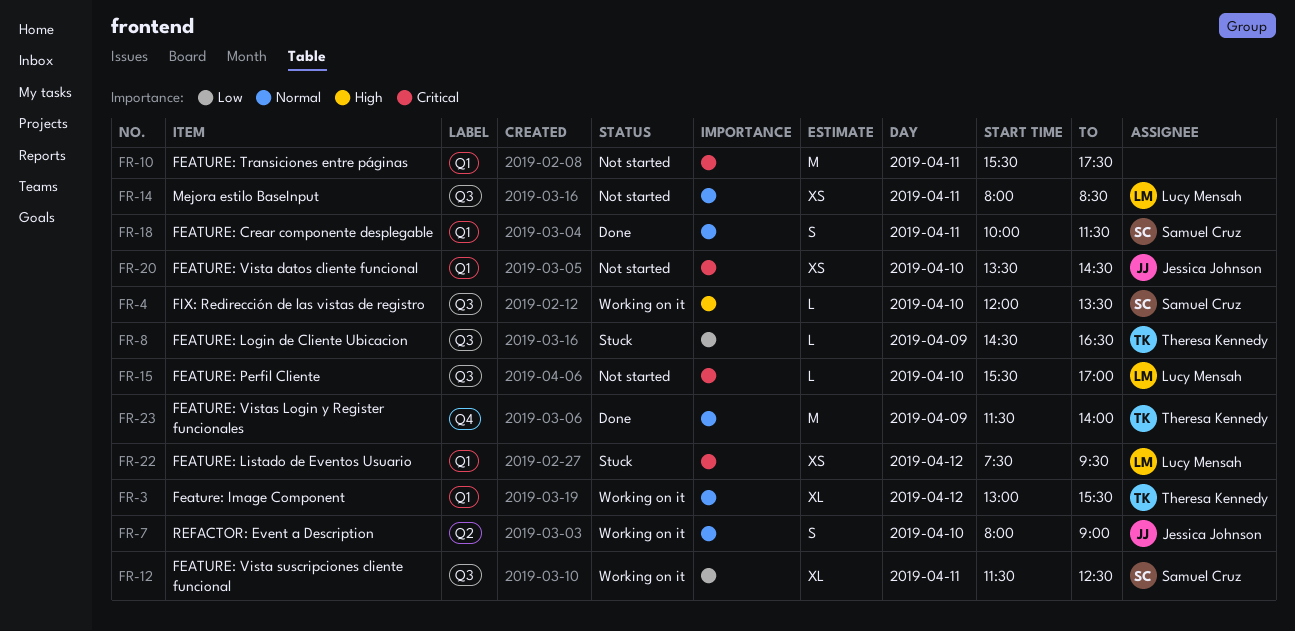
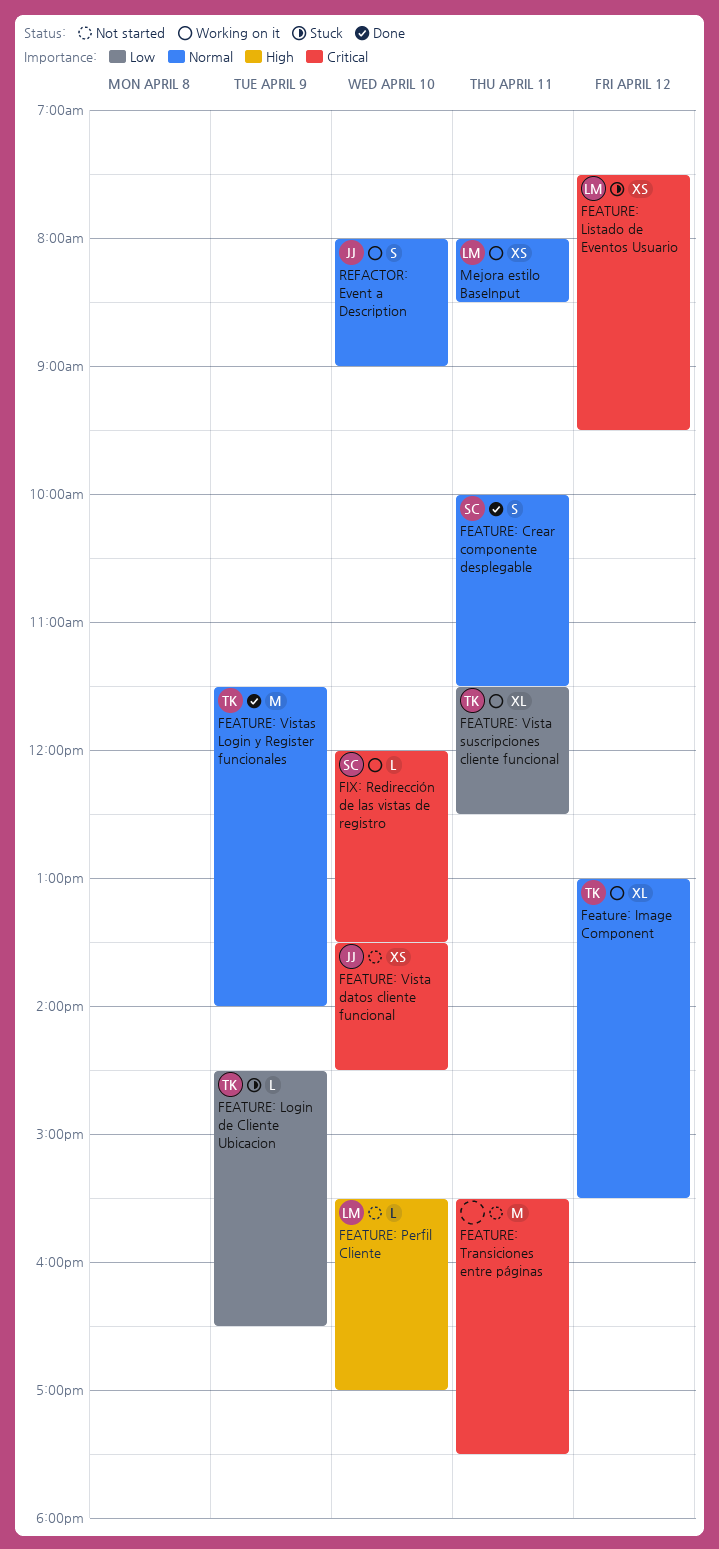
FEATURE: Perfil Cliente, priority: Critical -> High
FEATURE: Vista suscripciones cliente funcional, owner: Samuel Cruz -> Theresa Kennedy
FIX: Redirección de las vistas de registro, priority: High -> Critical
Mejora estilo BaseInput, status: Not started -> Working on it

